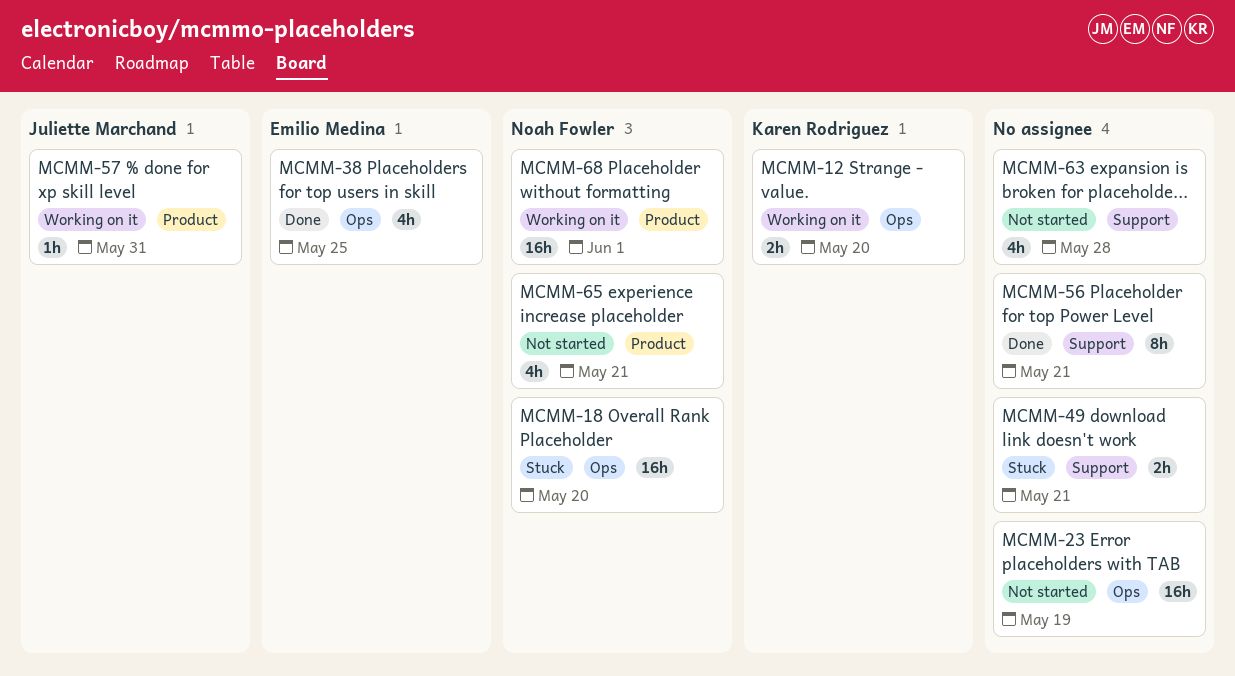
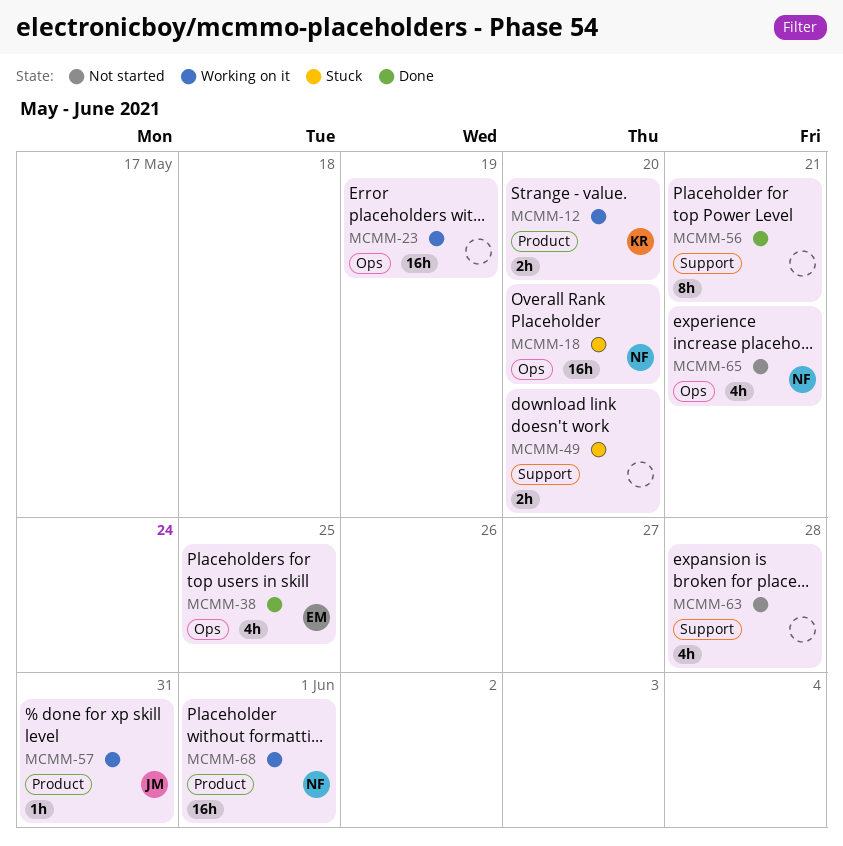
MCMM-12, label: Ops -> Product
MCMM-23, status: Not started -> Working on it
MCMM-49, due: May 21 -> May 20
MCMM-65, label: Product -> Ops

